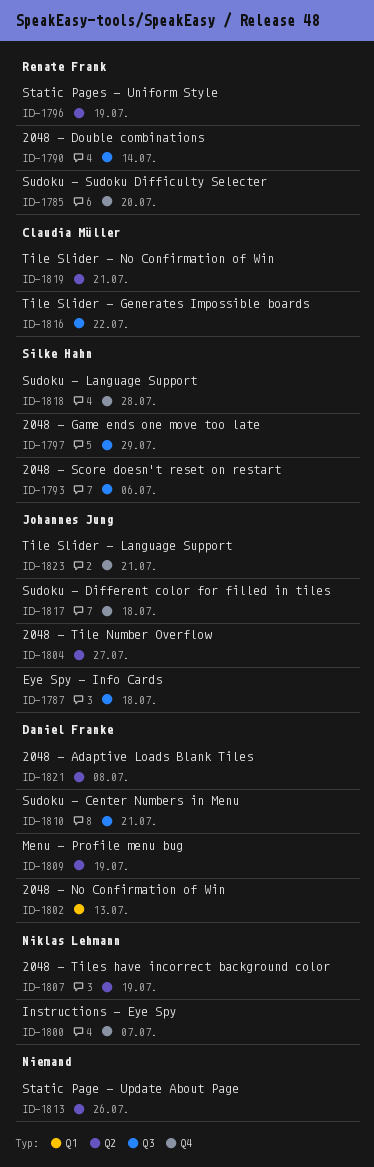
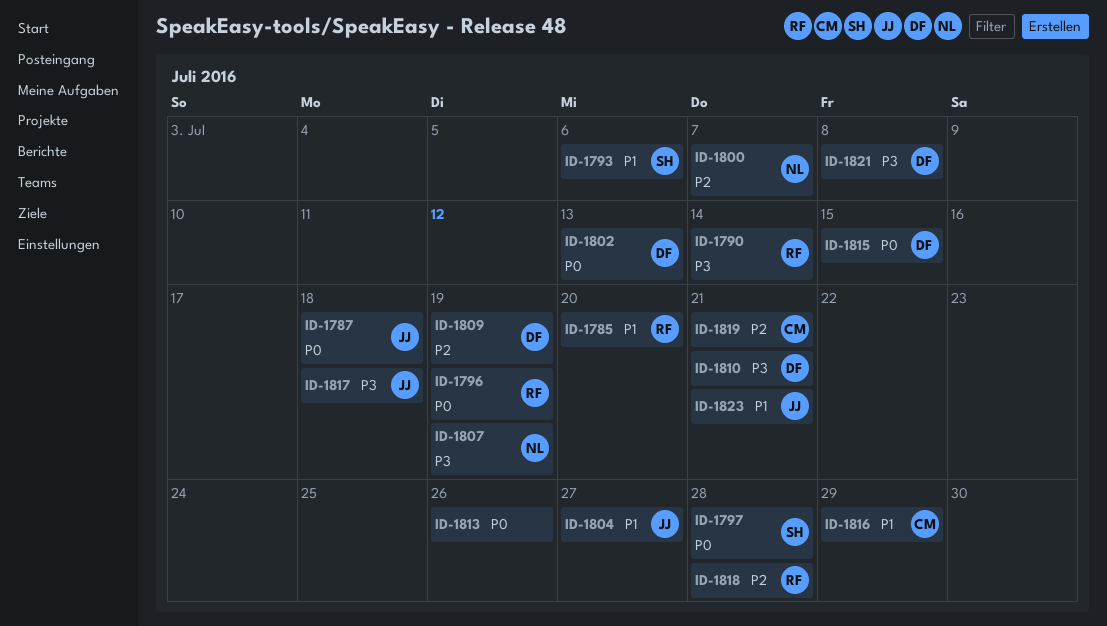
ID-1797, due: Jul 29 -> Jul 28
ID-1815: none -> present
ID-1816, due: Jul 22 -> Jul 29
ID-1818, owner: Silke Hahn -> Renate Frank

